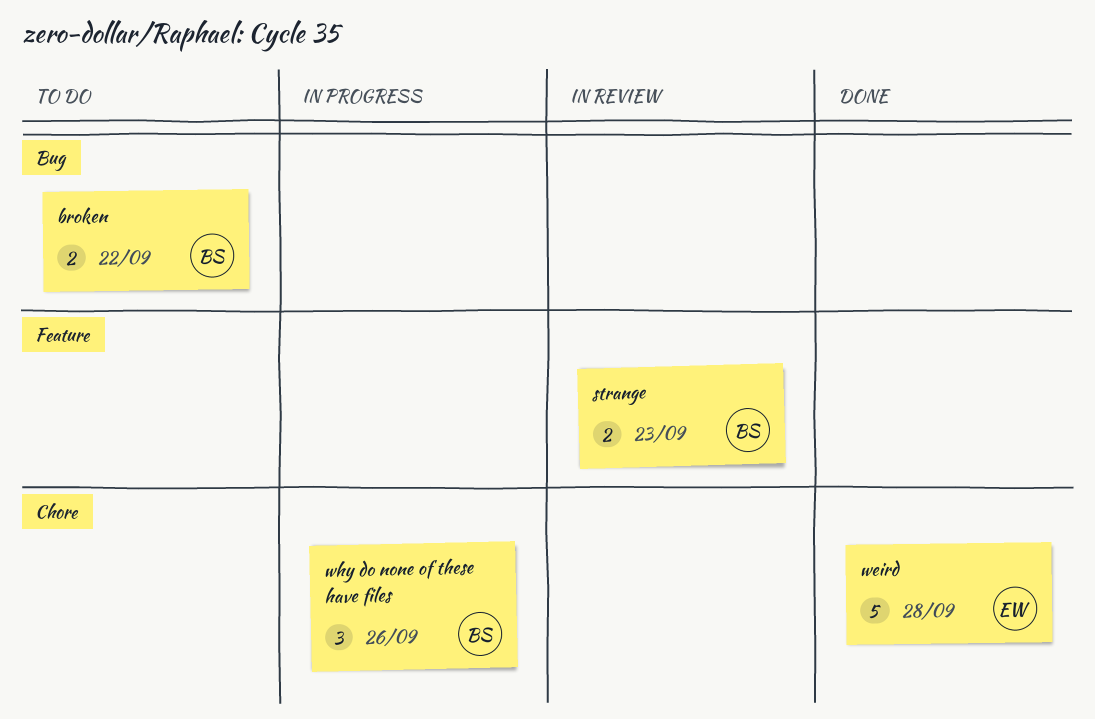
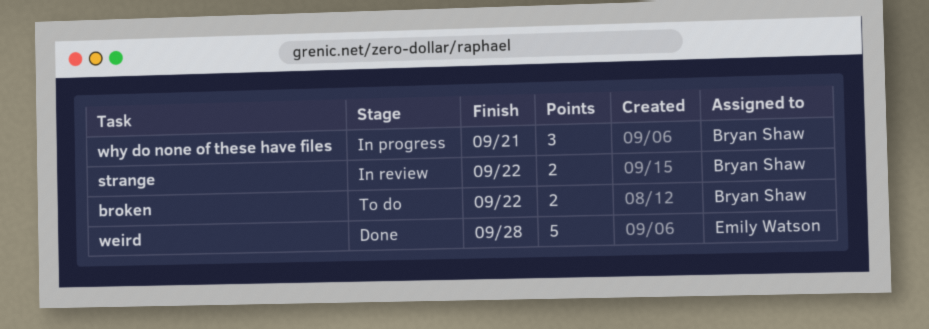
strange, due: Sep 23 -> Sep 22
why do none of these have files, due: Sep 26 -> Sep 21

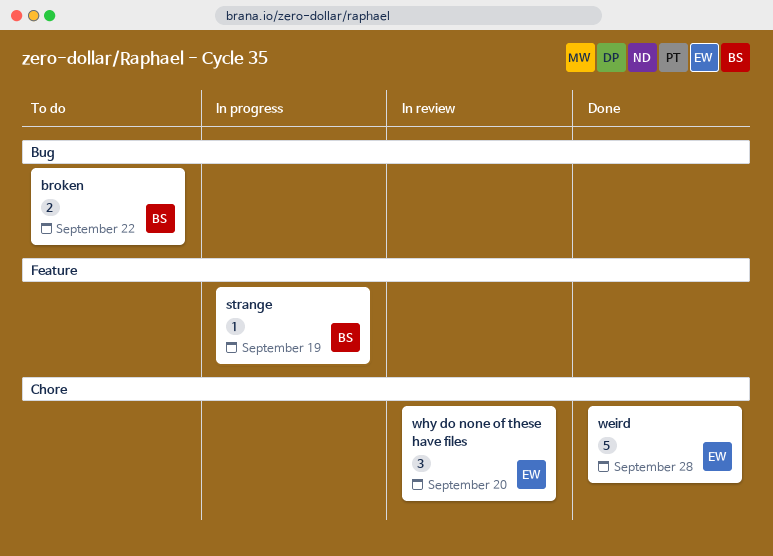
strange, status: In review -> In progress
strange, estimate: 2 -> 1
strange, due: Sep 22 -> Sep 19
why do none of these have files, status: In progress -> In review
why do none of these have files, owner: Bryan Shaw -> Emily Watson
why do none of these have files, due: Sep 21 -> Sep 20

